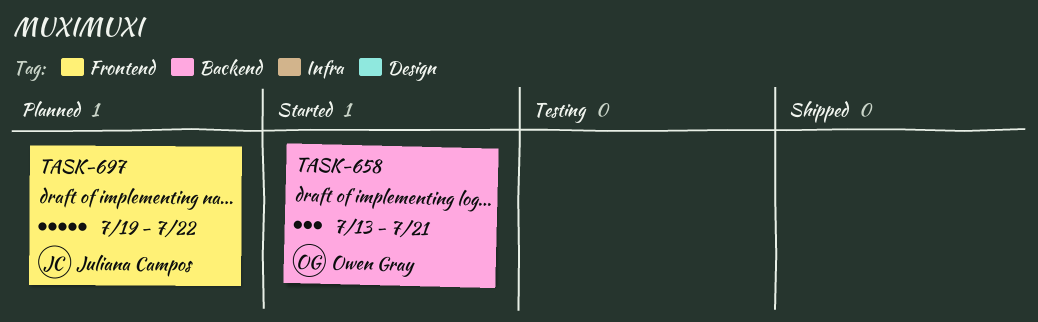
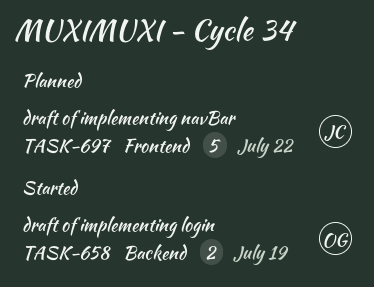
TASK-658, estimate: 3 -> 2
TASK-658, due: Jul 21 -> Jul 19

